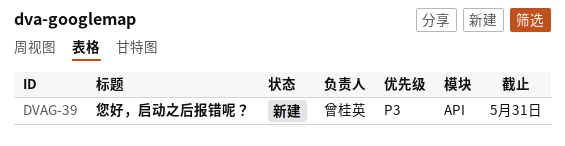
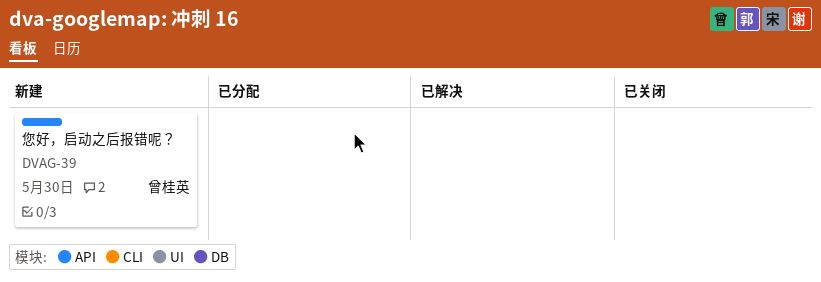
DVAG-39, due: May 31 -> May 30

